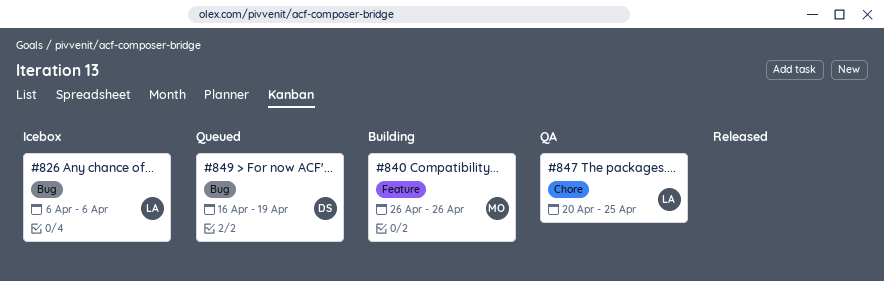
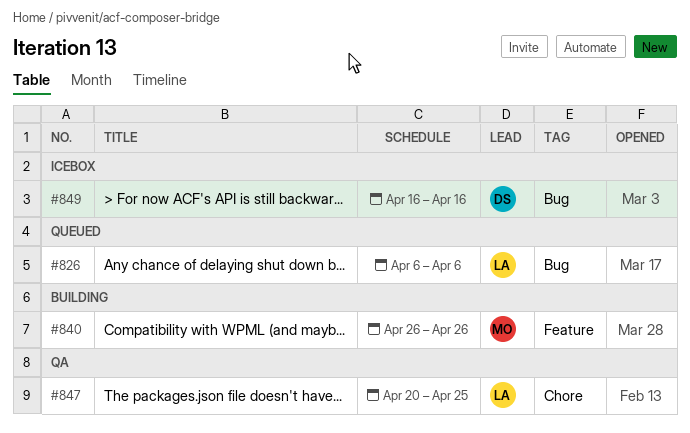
#826, status: Icebox -> Queued
#849, status: Queued -> Icebox
#849, due: Apr 19 -> Apr 16

